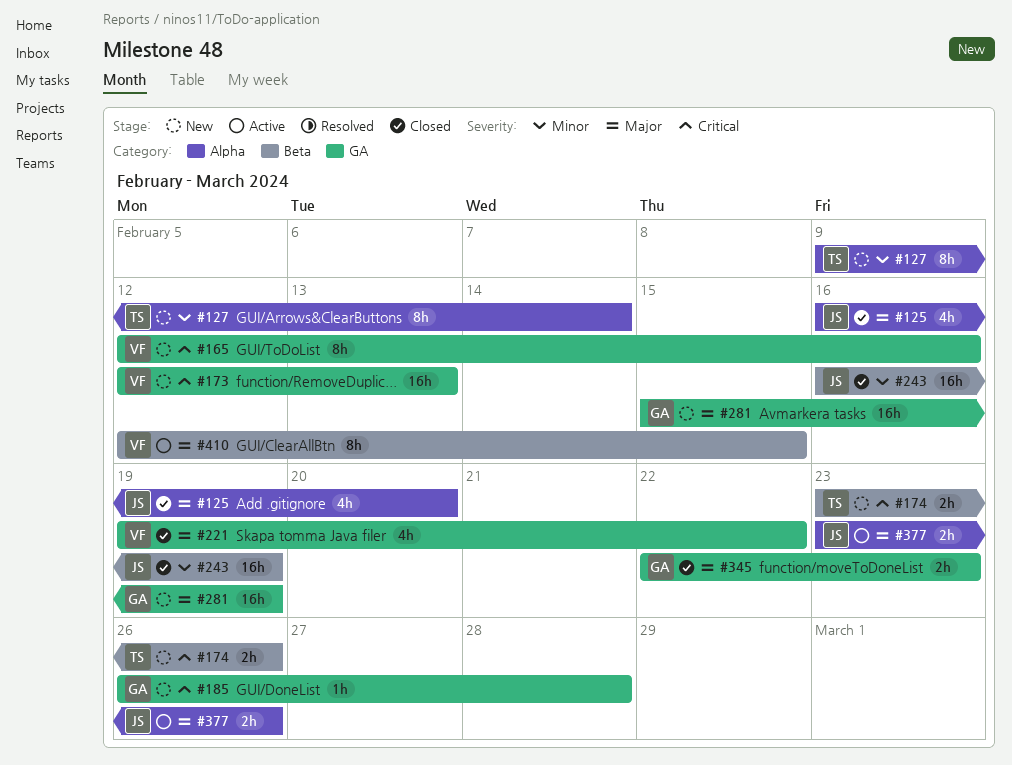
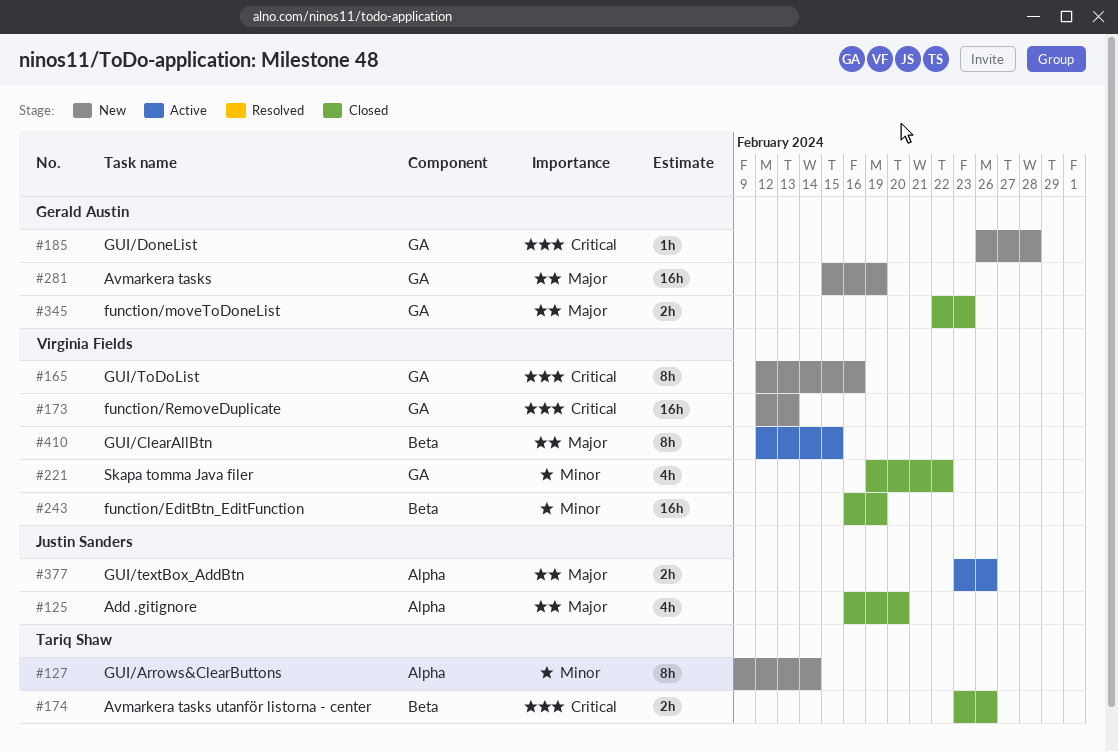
#174, status: New -> Closed
#221, priority: Major -> Minor
#243, owner: Justin Sanders -> Virginia Fields

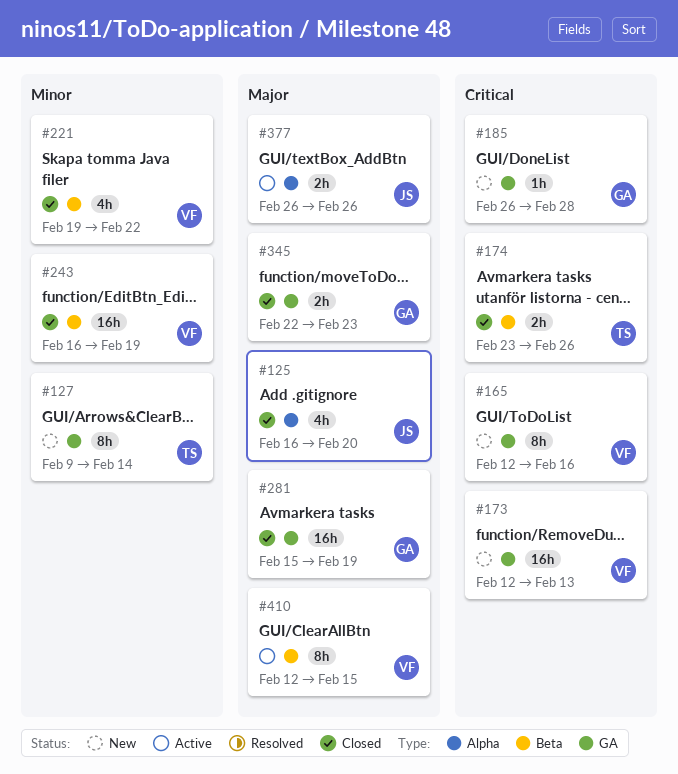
#127, label: Alpha -> GA
#221, label: GA -> Beta
#281, status: New -> Closed
#377, start: Feb 23 -> Feb 26

